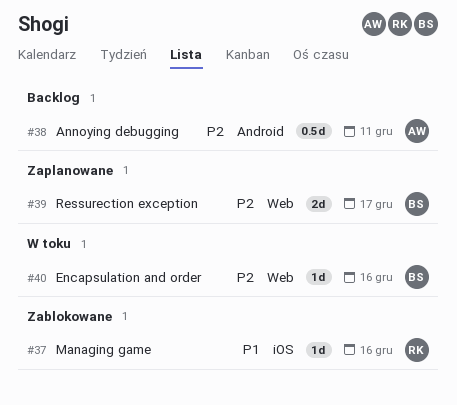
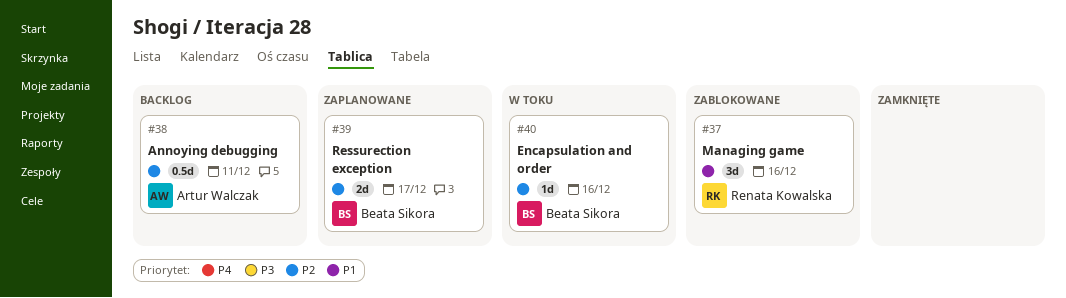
#37, estimate: 1d -> 3d

